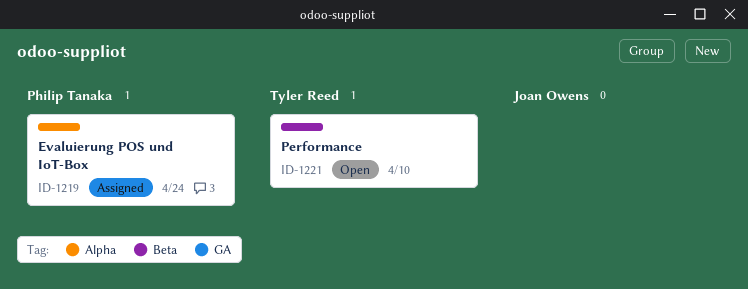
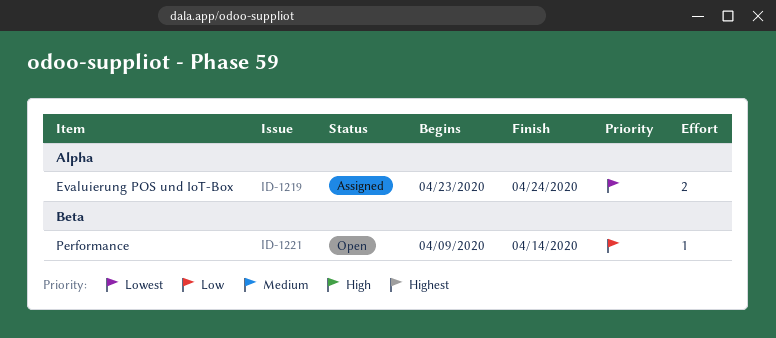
ID-1221, due: Apr 10 -> Apr 14

